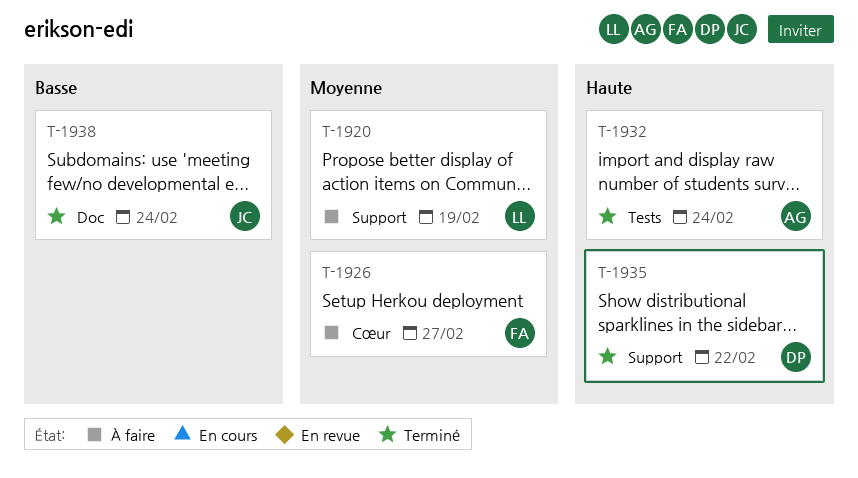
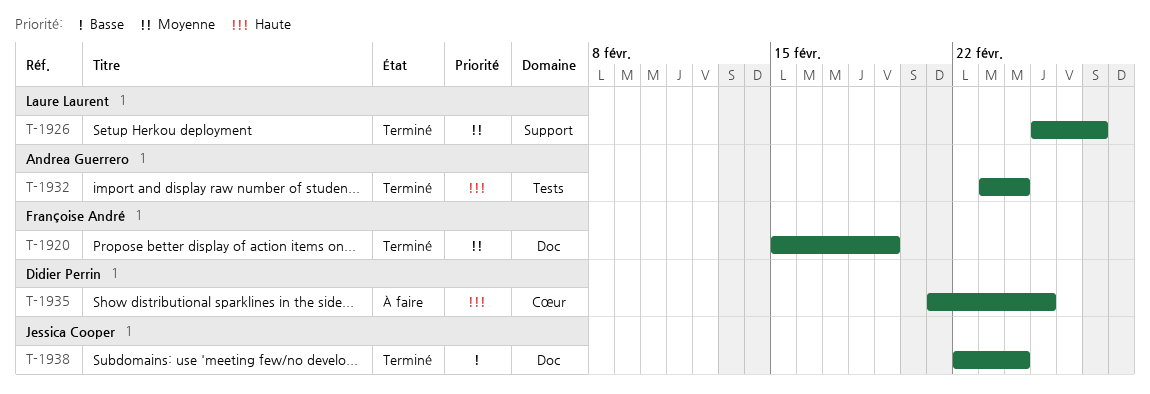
T-1920, status: À faire -> Terminé
T-1920, owner: Laure Laurent -> Françoise André
T-1920, label: Support -> Doc
T-1926, status: À faire -> Terminé
T-1926, owner: Françoise André -> Laure Laurent
T-1926, label: Cœur -> Support
T-1935, status: Terminé -> À faire
T-1935, label: Support -> Cœur
T-1935, due: Feb 22 -> Feb 25

